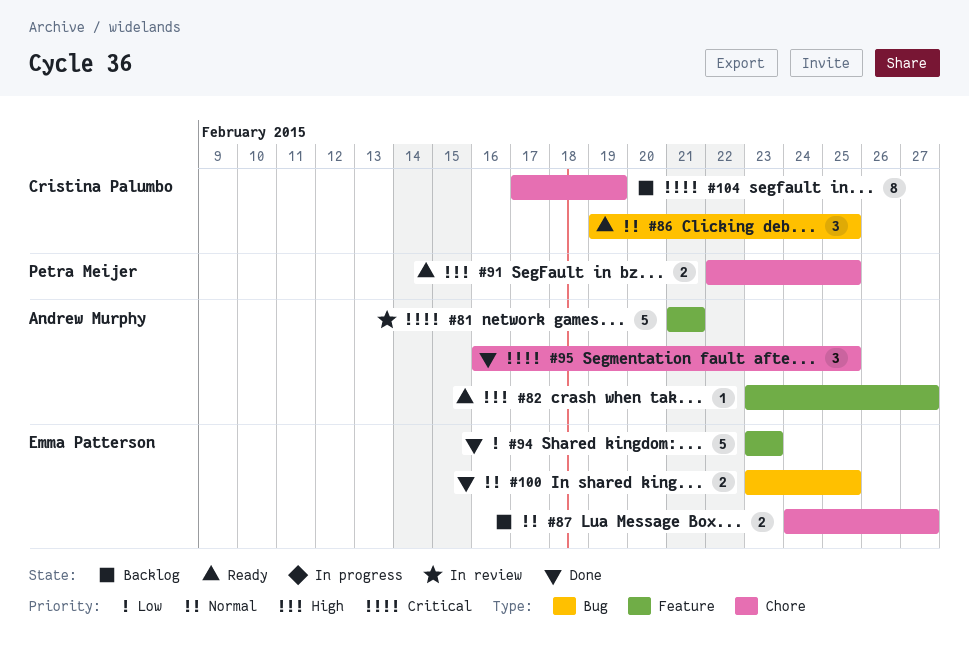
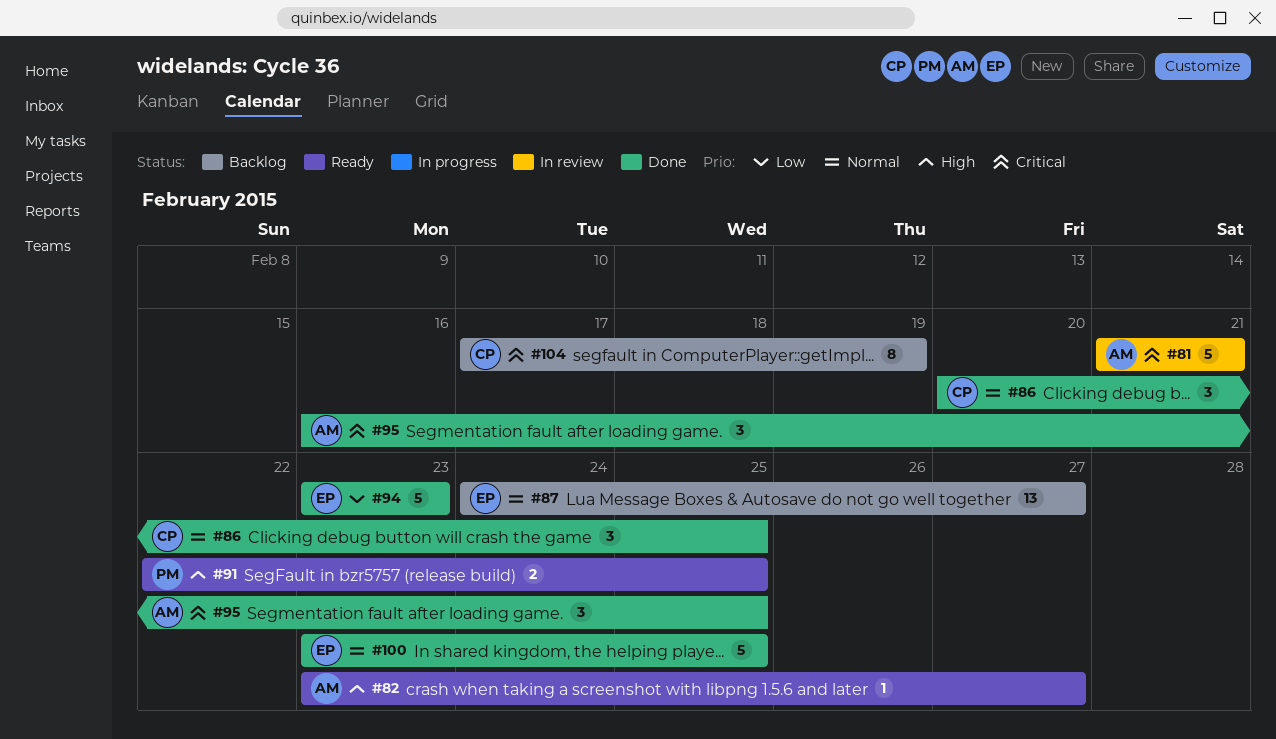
#86, status: Ready -> Done
#86, start: Feb 19 -> Feb 20
#87, estimate: 2 -> 13
#100, estimate: 2 -> 5

